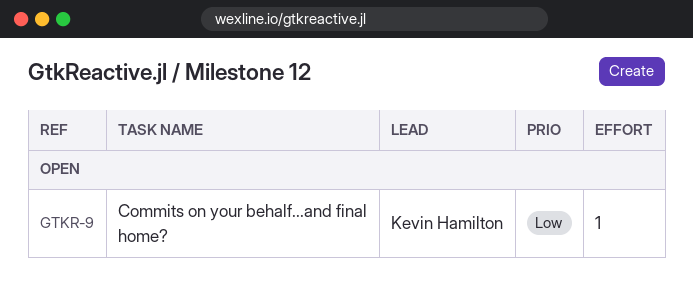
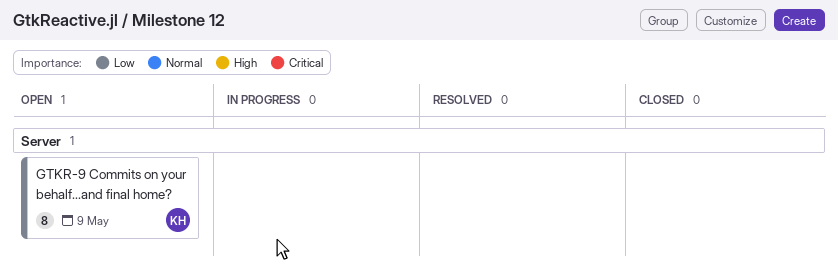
GTKR-9, estimate: 1 -> 8

